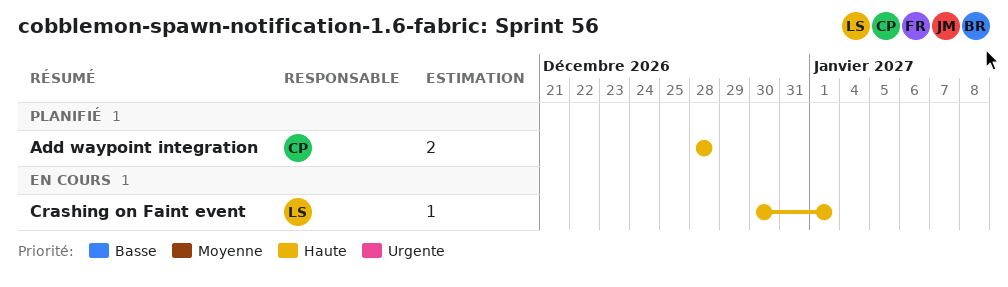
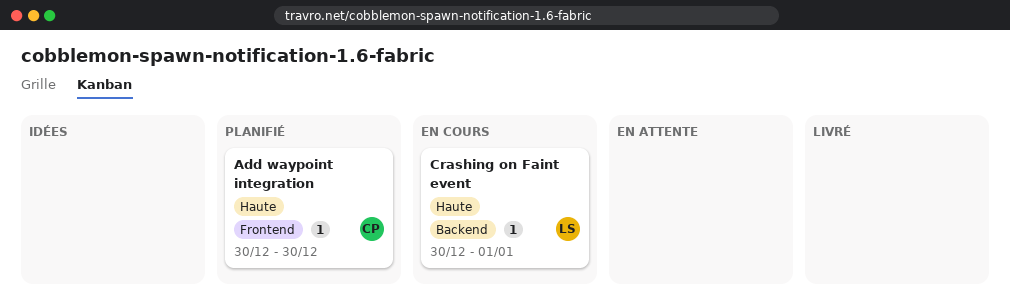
Add waypoint integration, estimate: 2 -> 1
Add waypoint integration, start: Dec 28 -> Dec 30
Add waypoint integration, due: Dec 28 -> Dec 30

